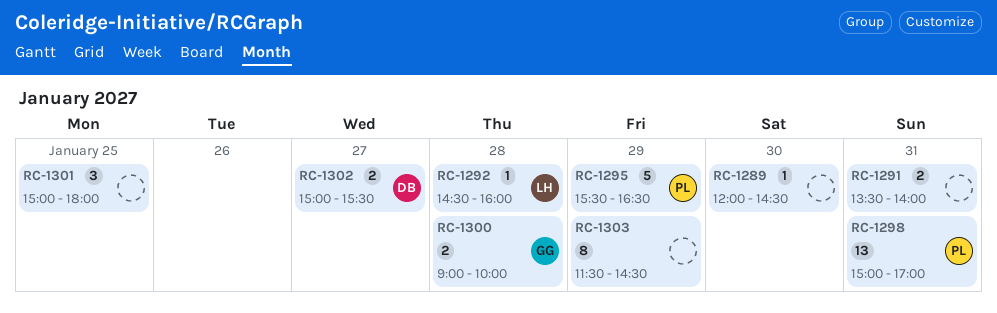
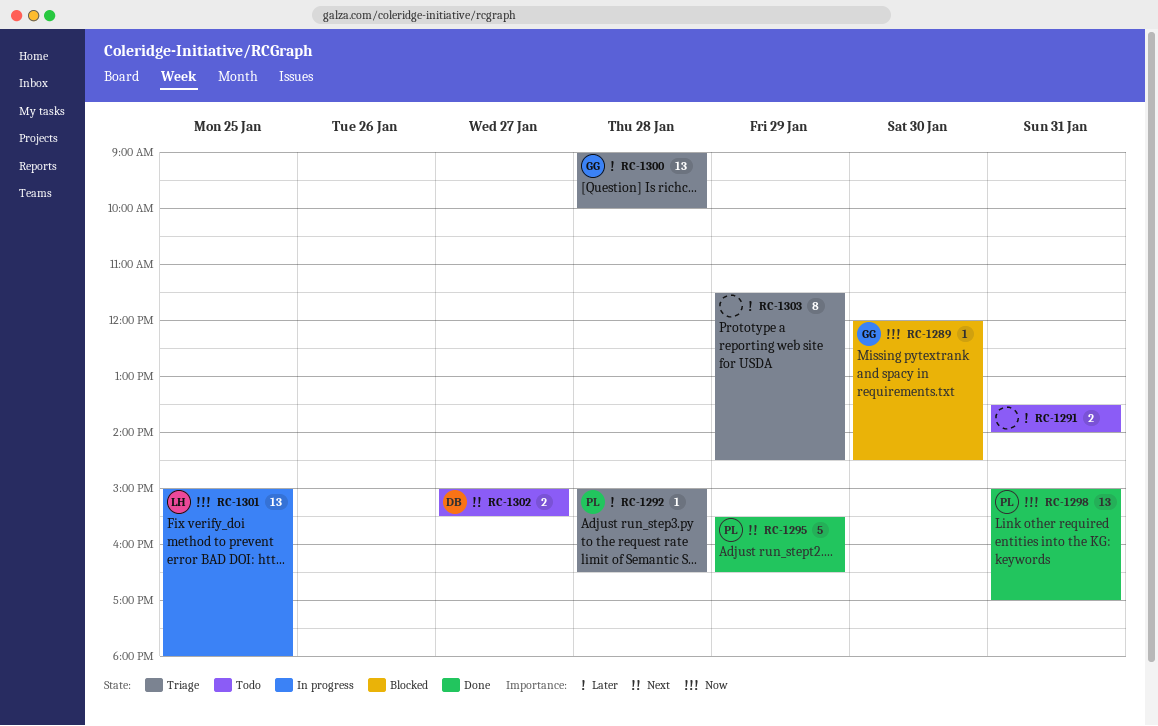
RC-1289, owner: none -> GG
RC-1292, owner: LH -> PL
RC-1292, begins: 14:30 -> 15:00
RC-1292, ends: 16:00 -> 16:30
RC-1300, estimate: 2 -> 13
RC-1301, owner: none -> LH
RC-1301, estimate: 3 -> 13

